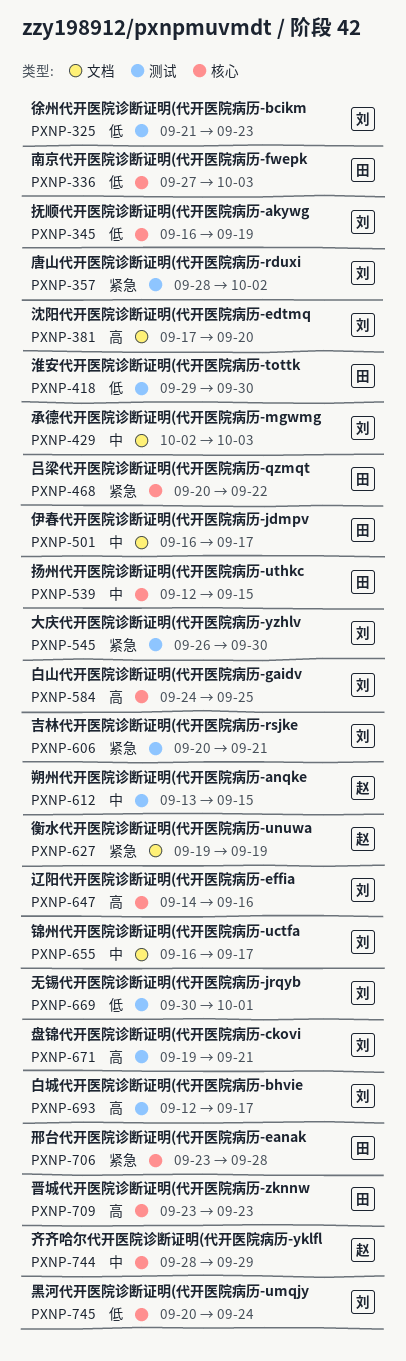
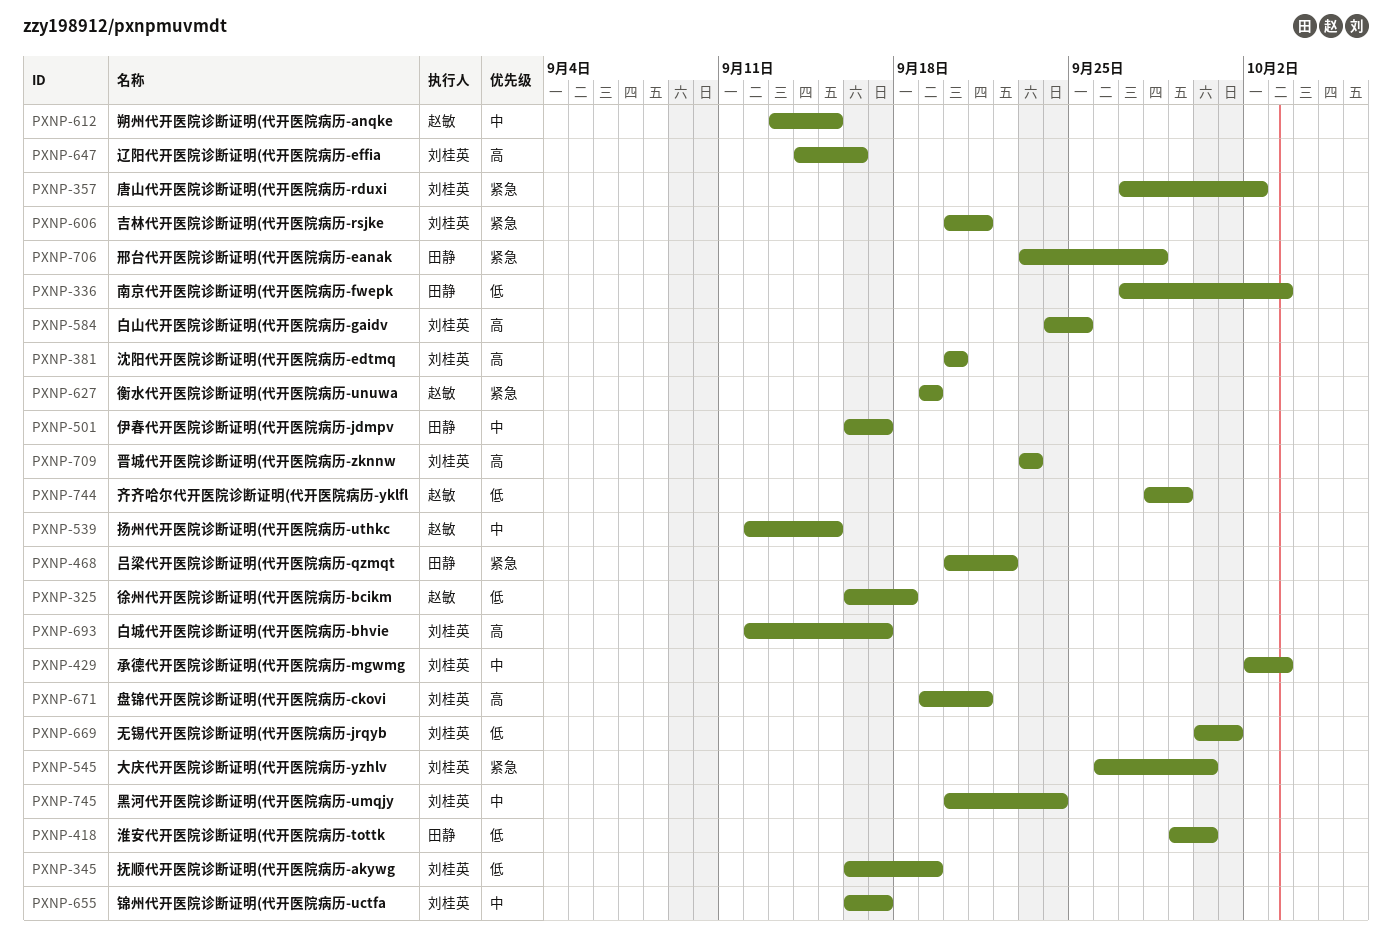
PXNP-325, owner: 刘桂英 -> 赵敏
PXNP-325, start: Sep 21 -> Sep 16
PXNP-325, due: Sep 23 -> Sep 18
PXNP-357, start: Sep 28 -> Sep 27
PXNP-381, start: Sep 17 -> Sep 20
PXNP-539, owner: 田静 -> 赵敏
PXNP-709, owner: 田静 -> 刘桂英
PXNP-744, priority: 中 -> 低
PXNP-745, priority: 低 -> 中

